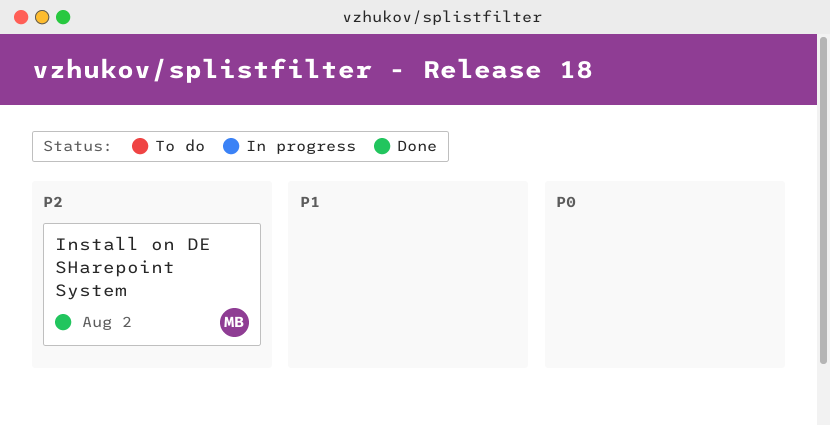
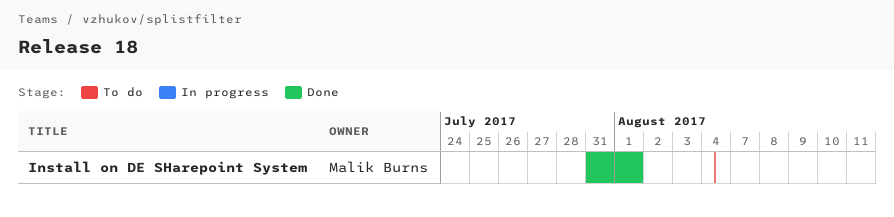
Install on DE SHarepoint System, due: Aug 2 -> Aug 1

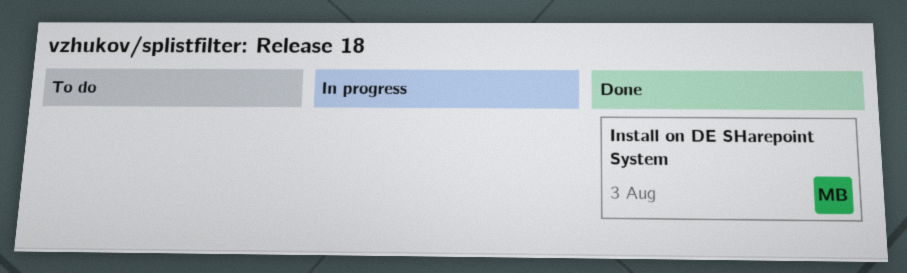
Install on DE SHarepoint System, due: Aug 1 -> Aug 3

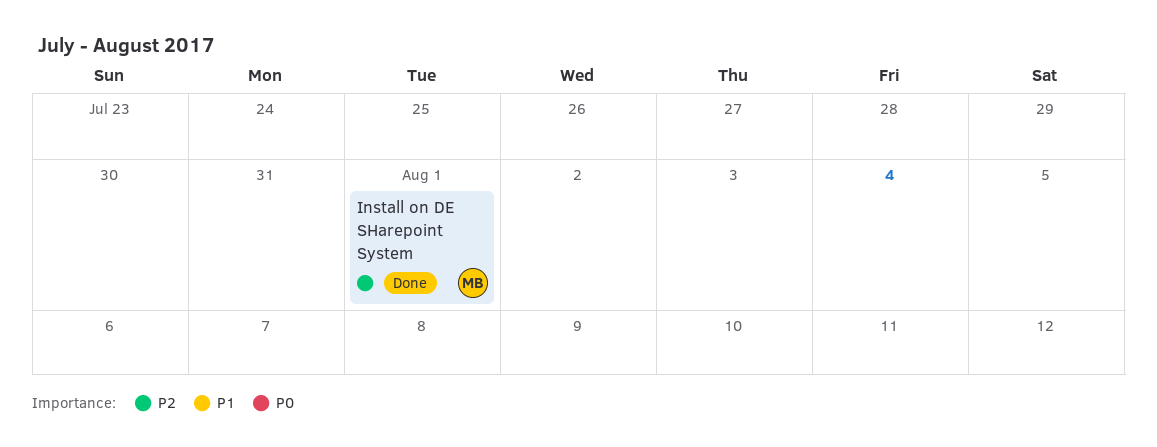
Install on DE SHarepoint System, due: Aug 3 -> Aug 1

